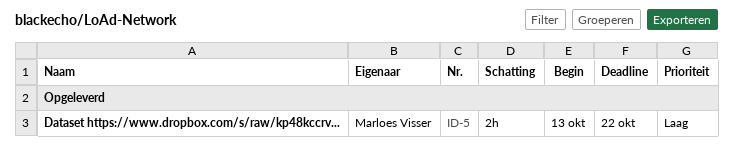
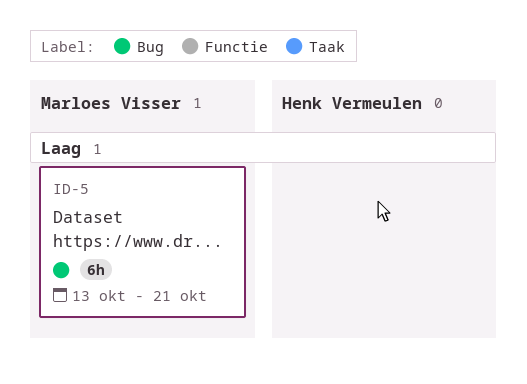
ID-5, estimate: 2h -> 6h
ID-5, due: Oct 22 -> Oct 21

